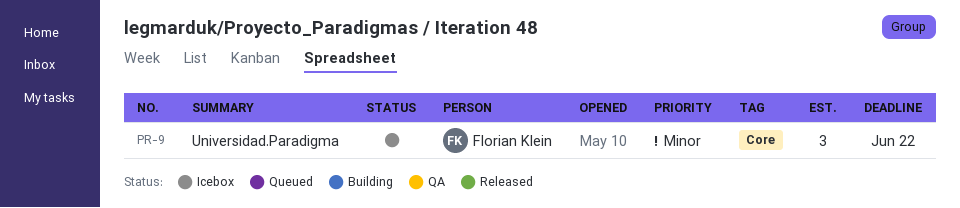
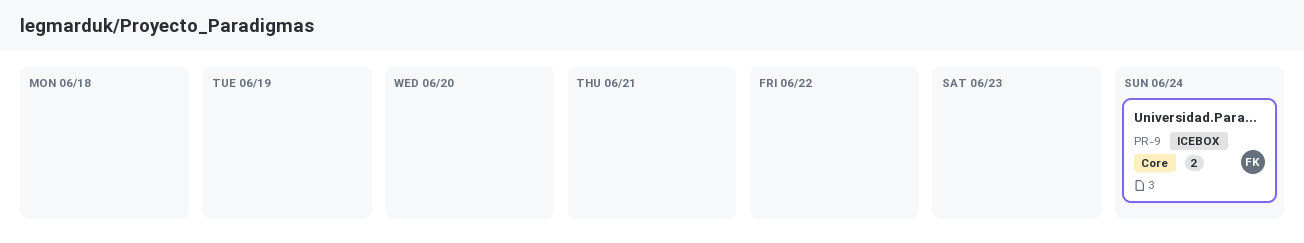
PR-9, estimate: 3 -> 2
PR-9, due: Jun 22 -> Jun 24

